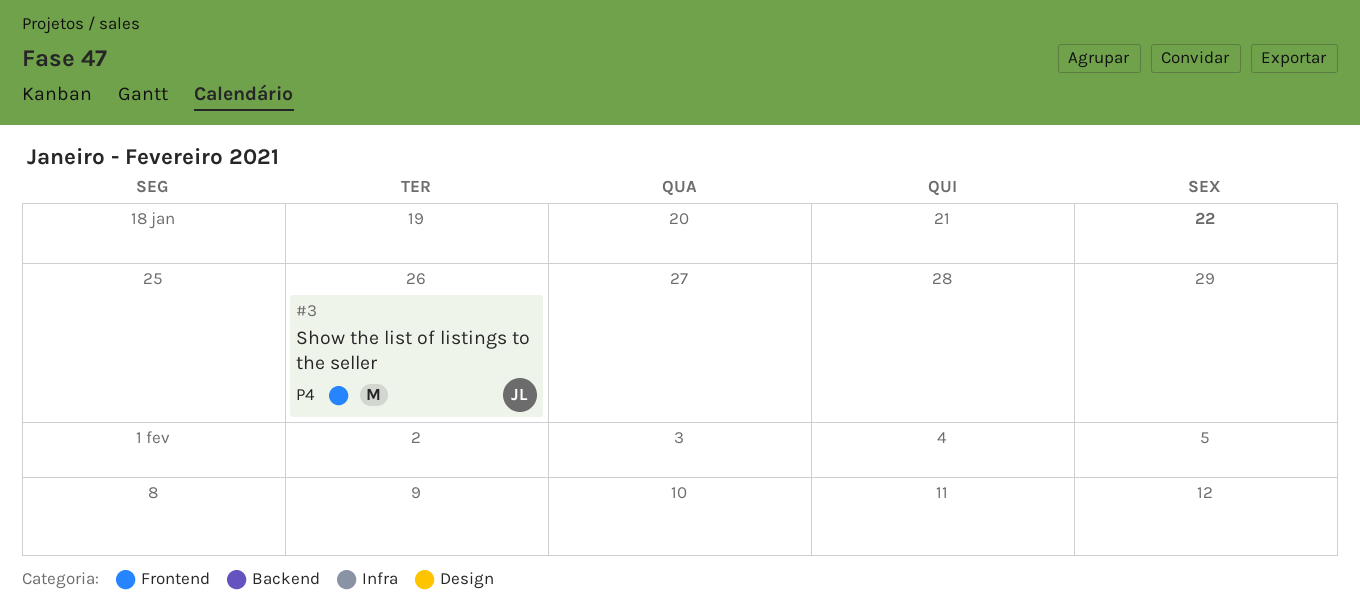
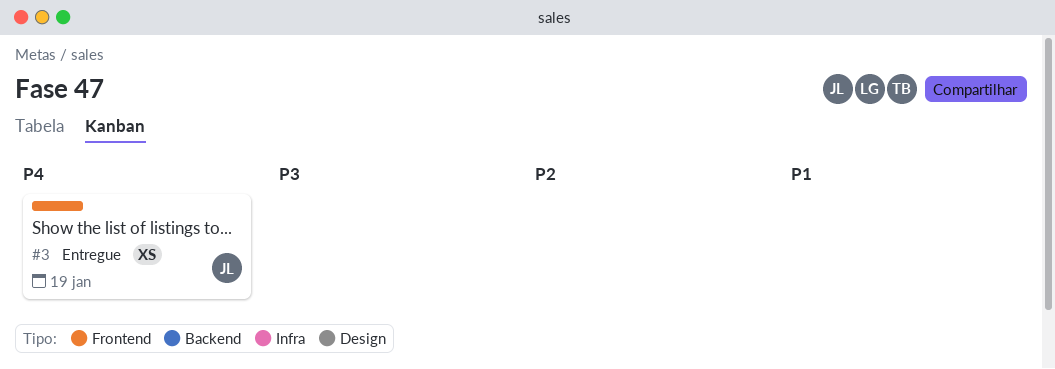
#3, estimate: M -> XS
#3, due: Jan 26 -> Jan 19

